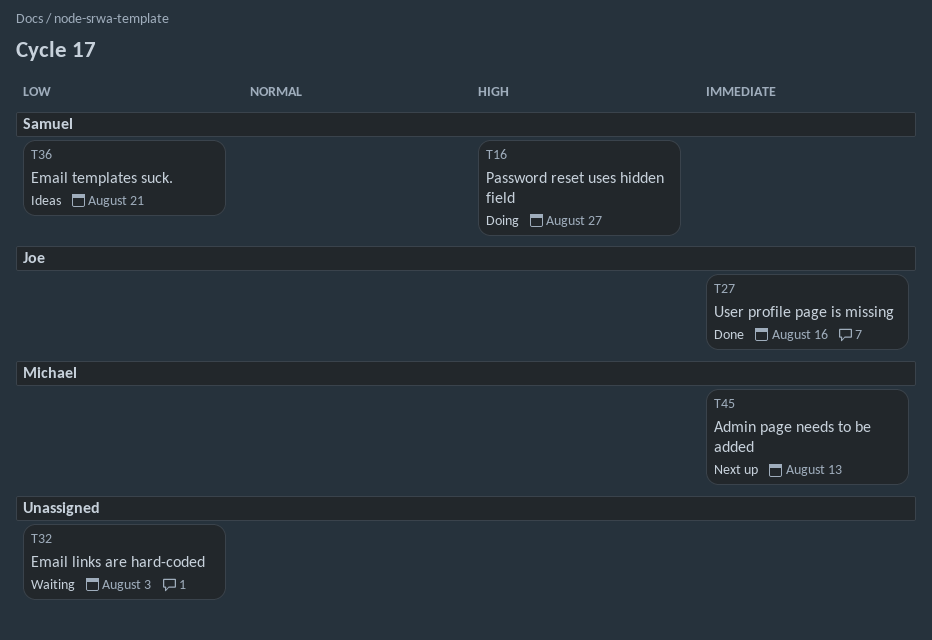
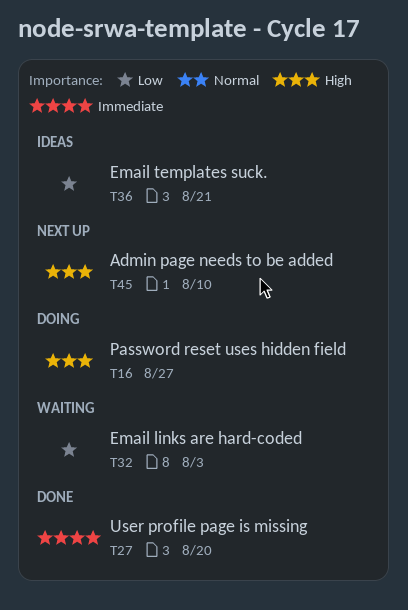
T27, due: Aug 16 -> Aug 20
T45, priority: Immediate -> High
T45, due: Aug 13 -> Aug 10

